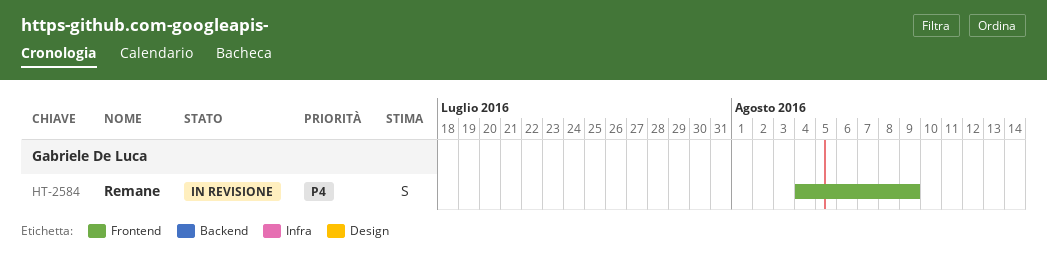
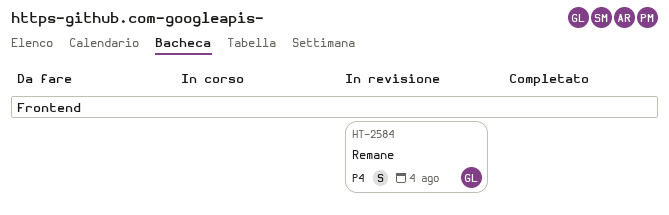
HT-2584, due: Aug 9 -> Aug 4

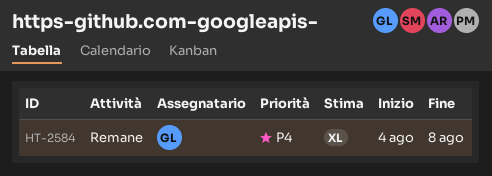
HT-2584, estimate: S -> XL
HT-2584, due: Aug 4 -> Aug 8

